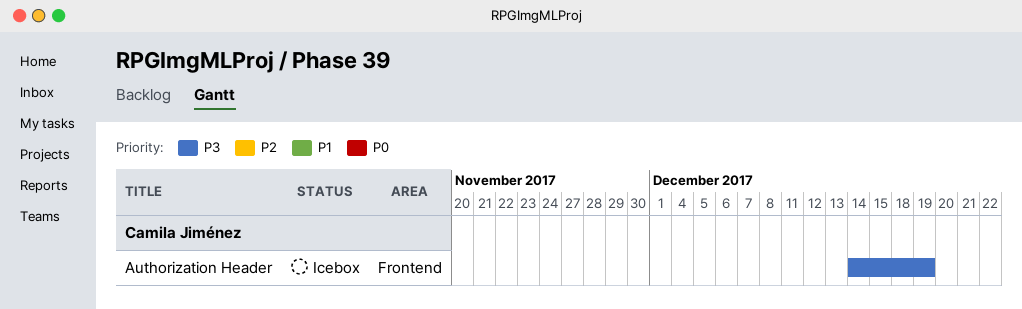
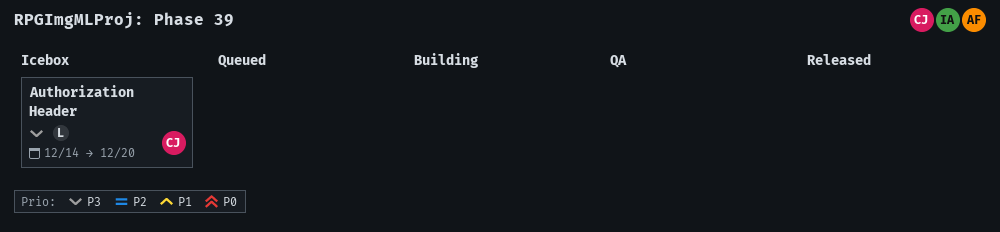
Authorization Header, due: Dec 19 -> Dec 20

